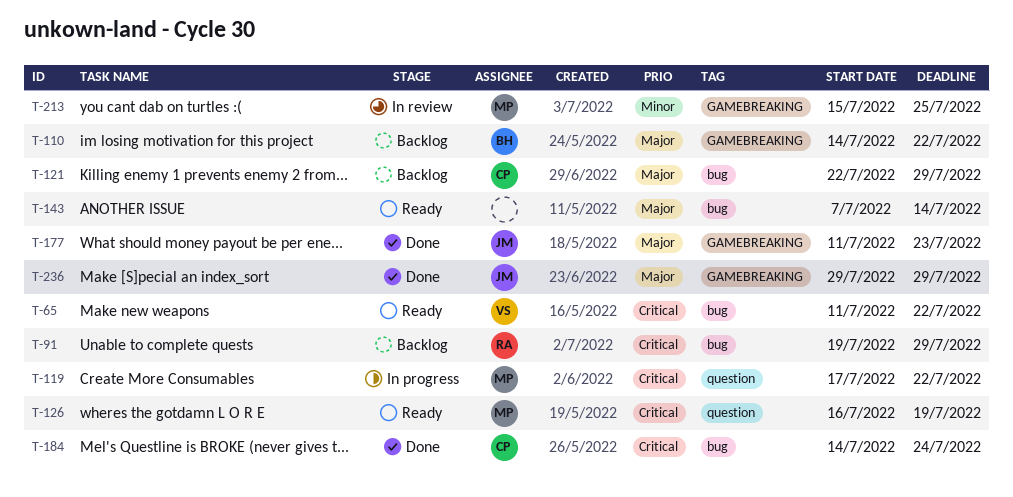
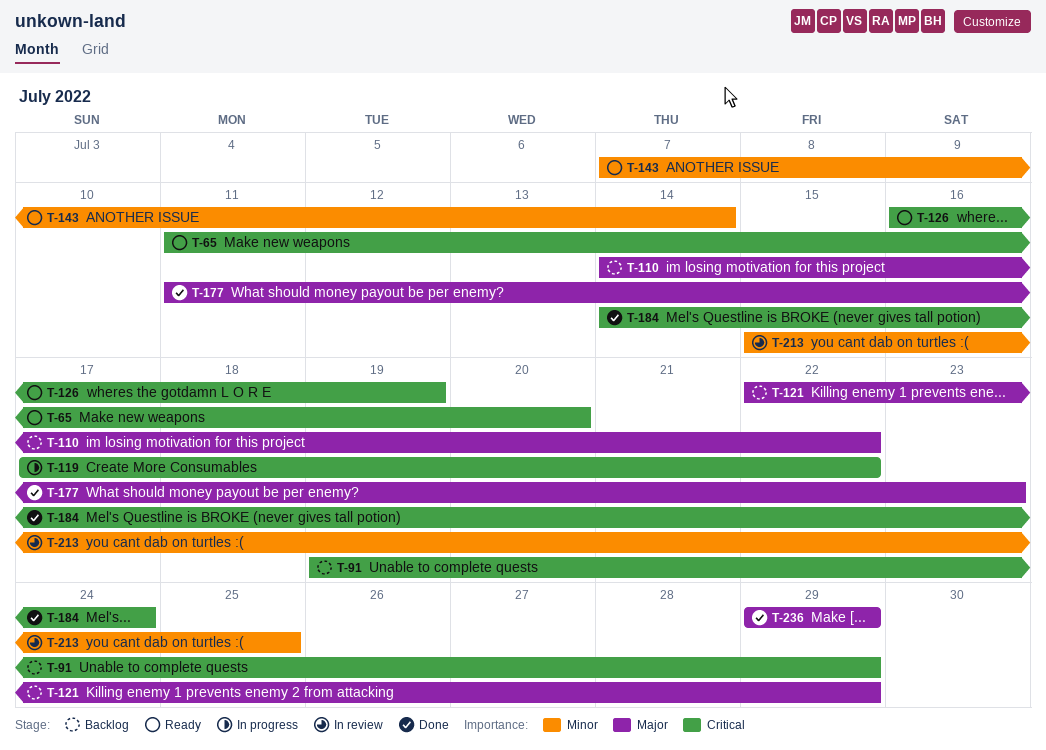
T-65, due: Jul 22 -> Jul 20
T-143, priority: Major -> Minor

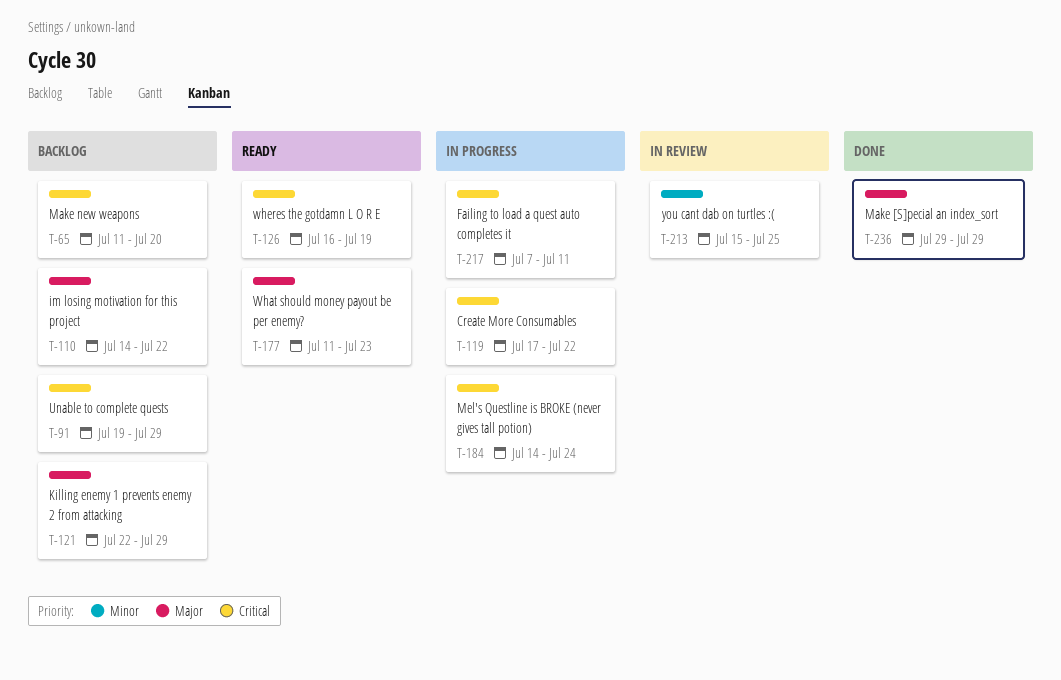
T-65, status: Ready -> Backlog
T-143: present -> none
T-177, status: Done -> Ready
T-184, status: Done -> In progress
T-217: none -> present

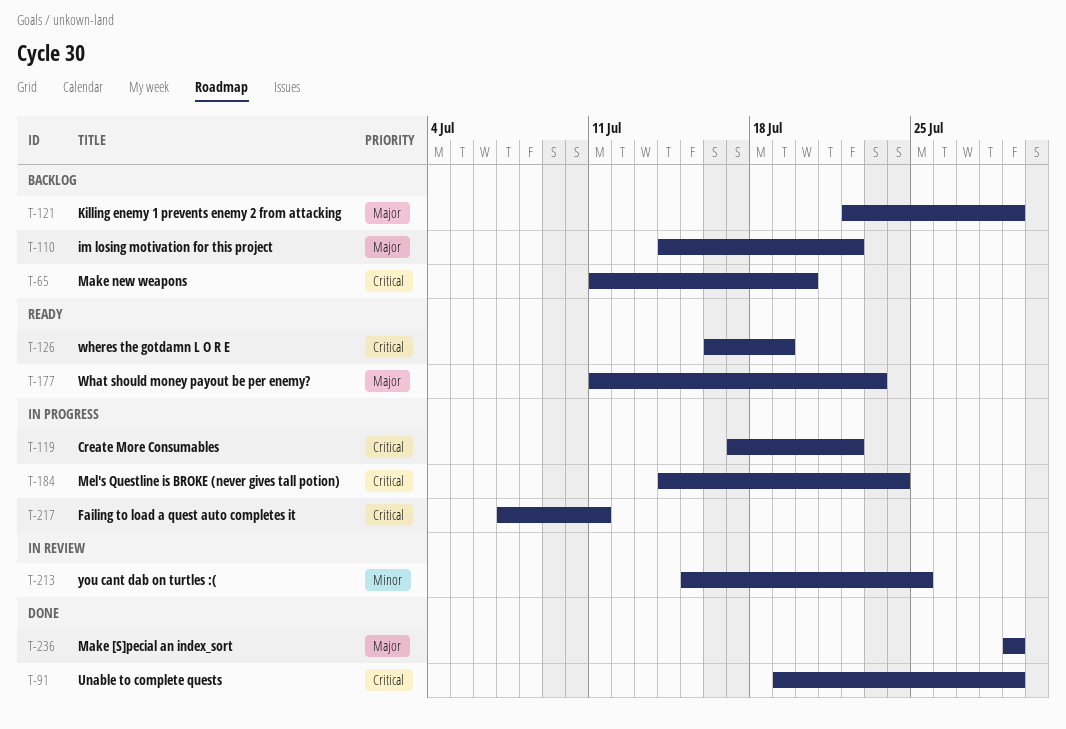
T-91, status: Backlog -> Done

